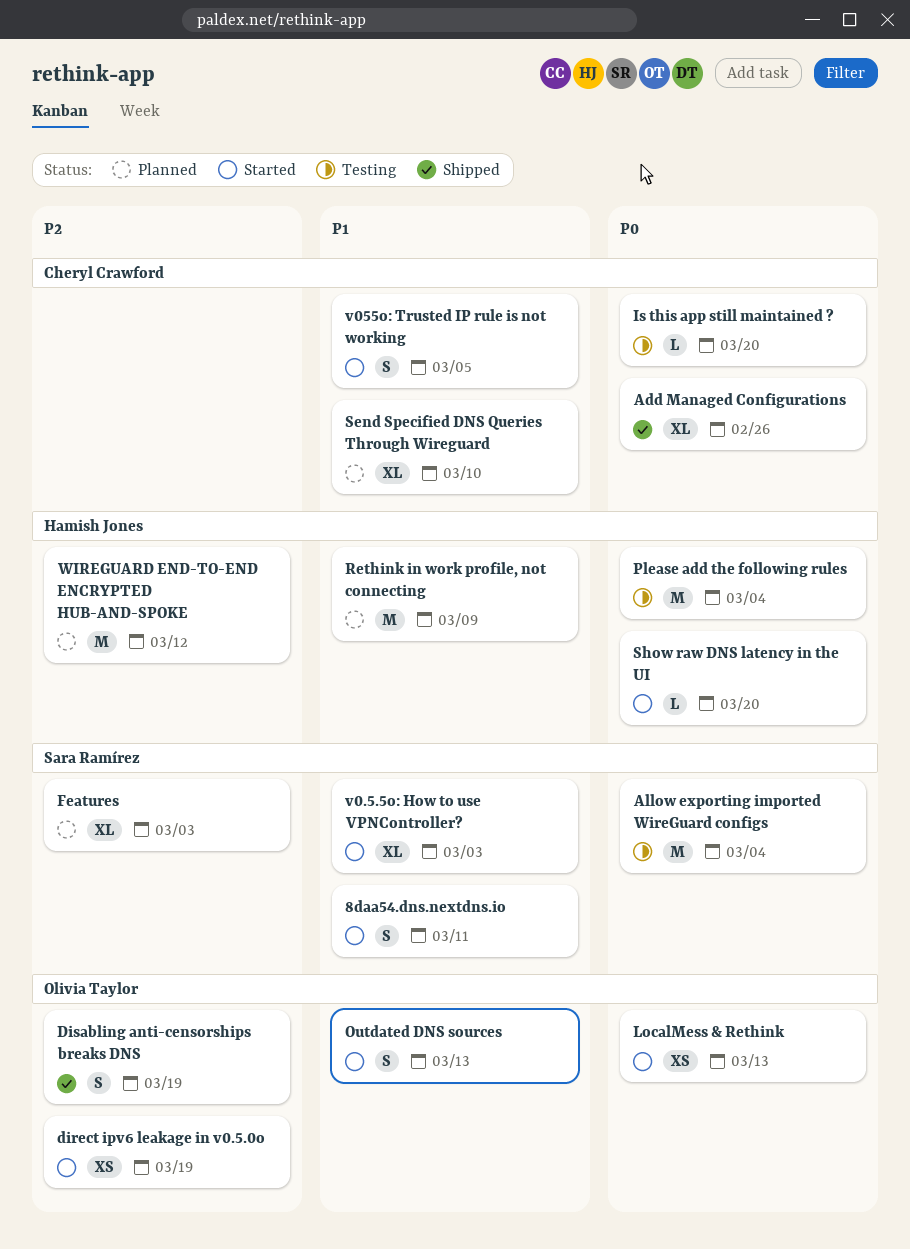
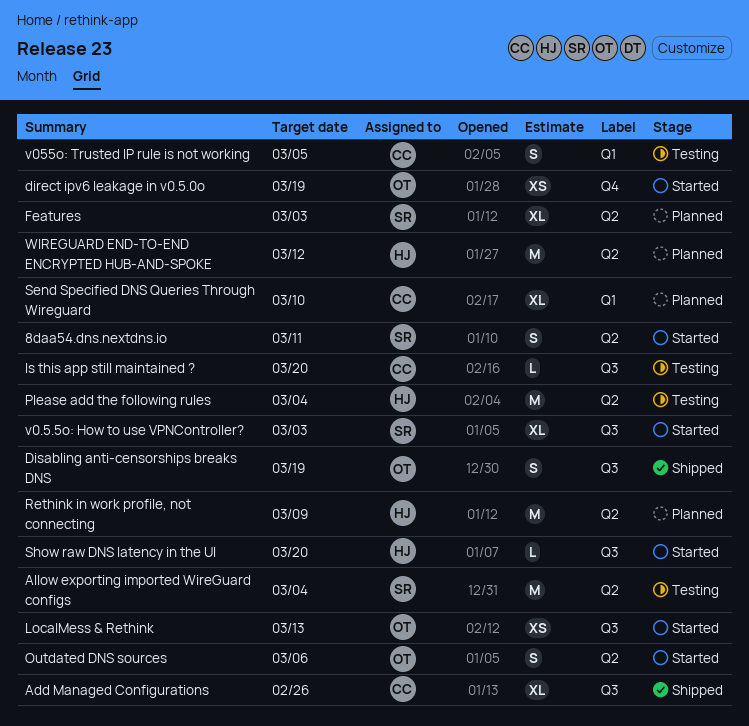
Outdated DNS sources, due: Mar 13 -> Mar 6
v055o: Trusted IP rule is not working, status: Started -> Testing

